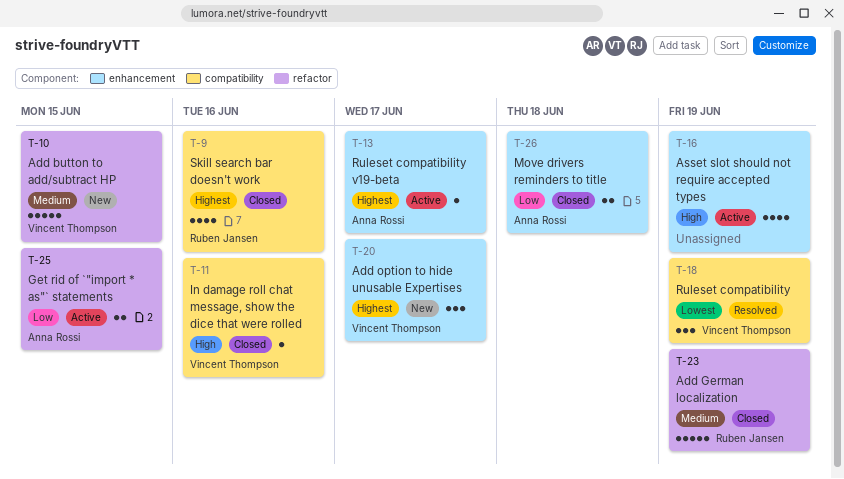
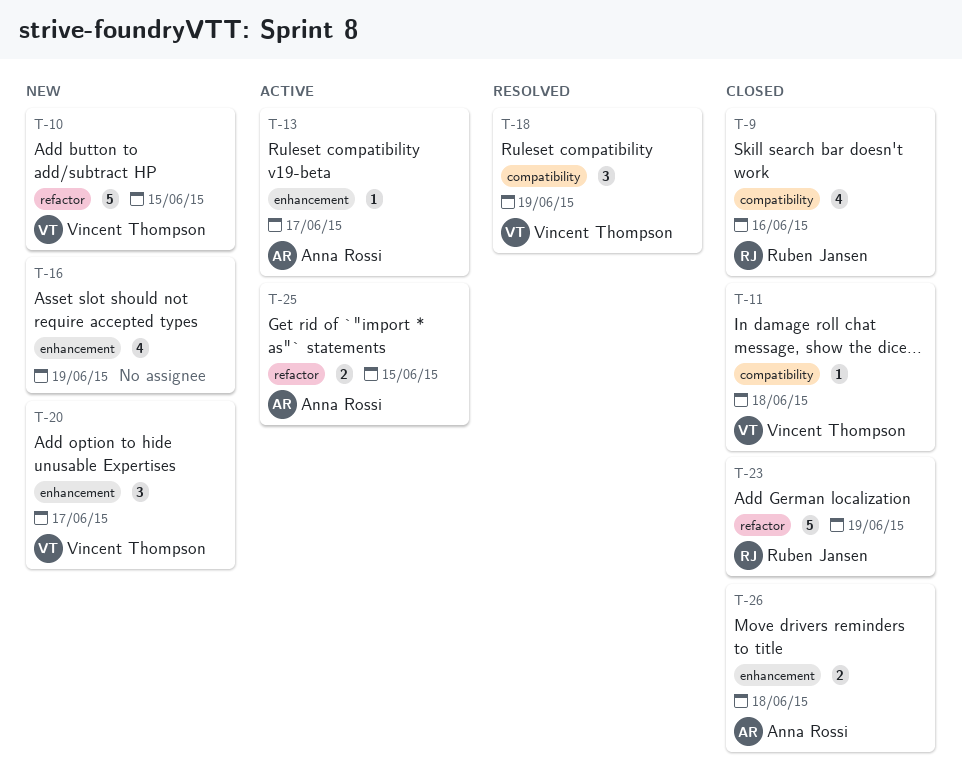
T-11, due: Jun 16 -> Jun 18
T-16, status: Active -> New

